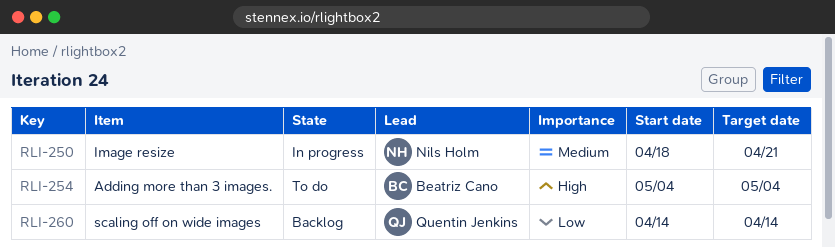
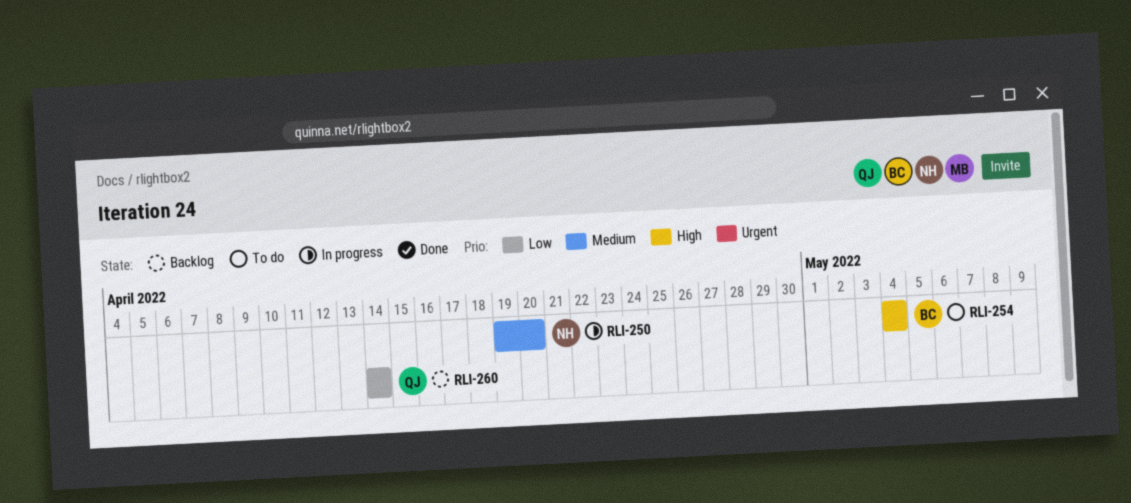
RLI-250, start: Apr 18 -> Apr 19
RLI-250, due: Apr 21 -> Apr 20

